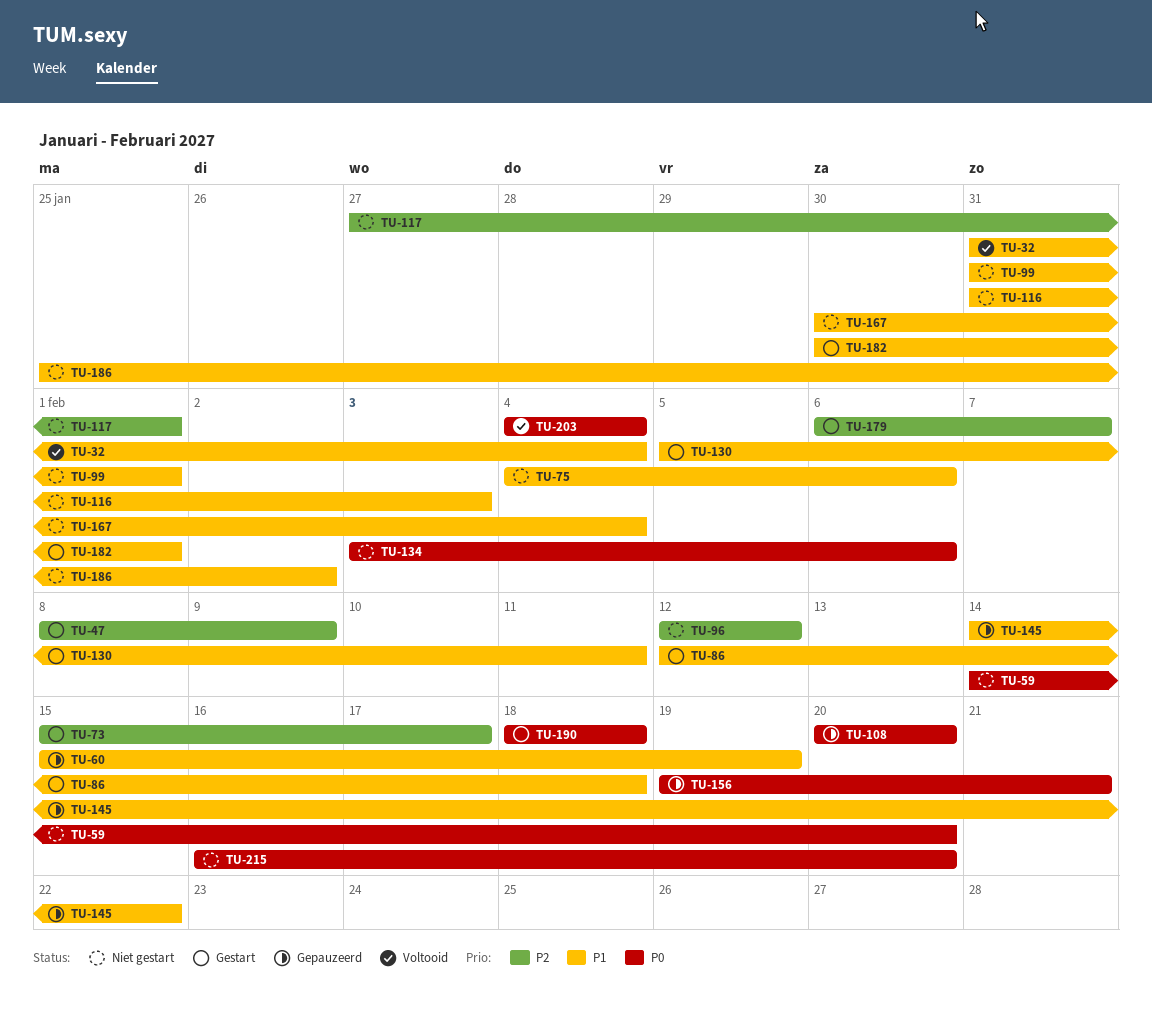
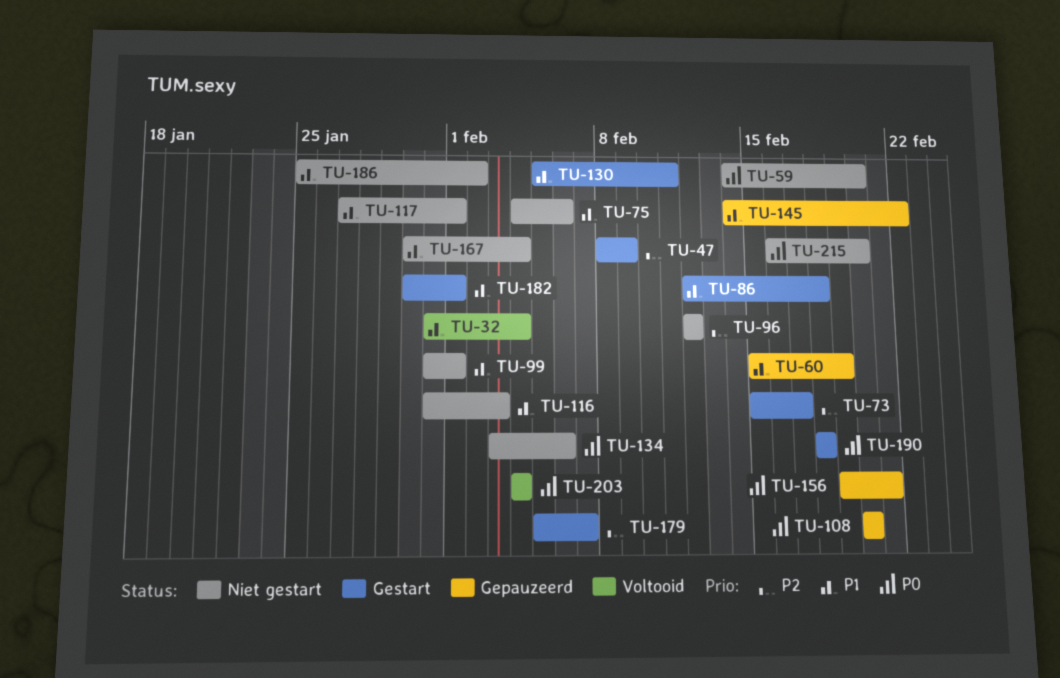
TU-117, priority: P2 -> P1
TU-179, start: Feb 6 -> Feb 5

